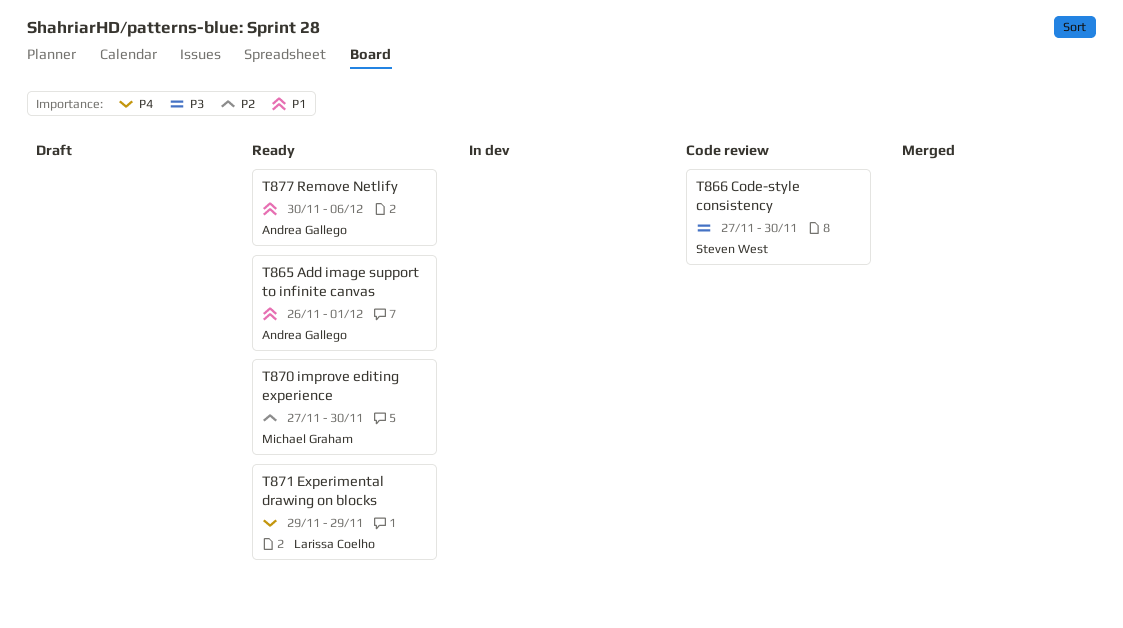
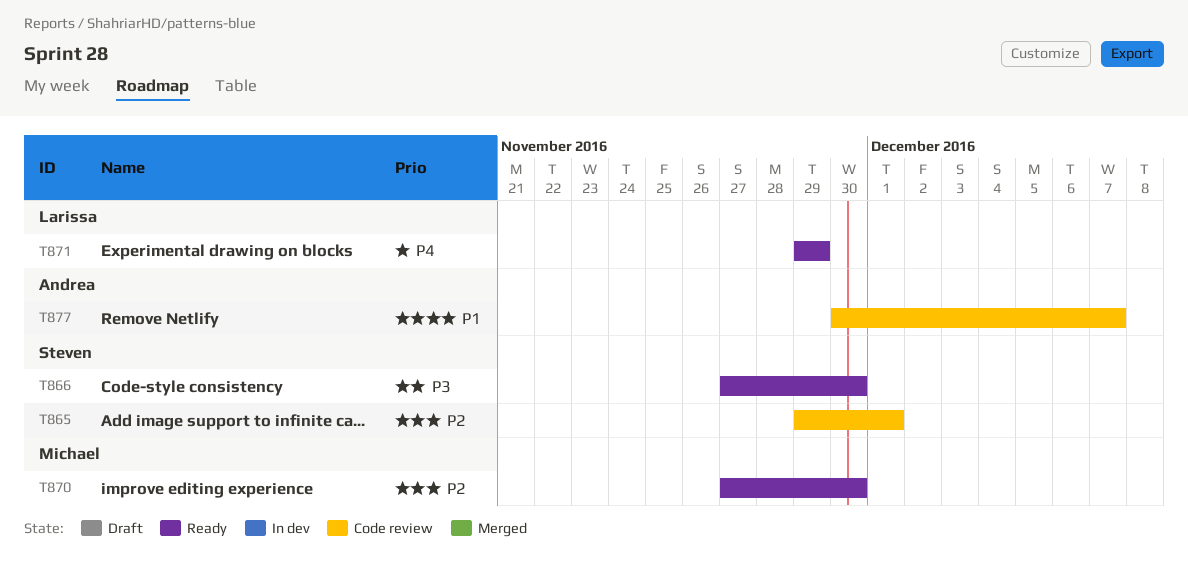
T865, status: Ready -> Code review
T865, owner: Andrea Gallego -> Steven West
T865, priority: P1 -> P2
T865, start: Nov 26 -> Nov 29
T866, status: Code review -> Ready
T877, status: Ready -> Code review
T877, due: Dec 6 -> Dec 7

